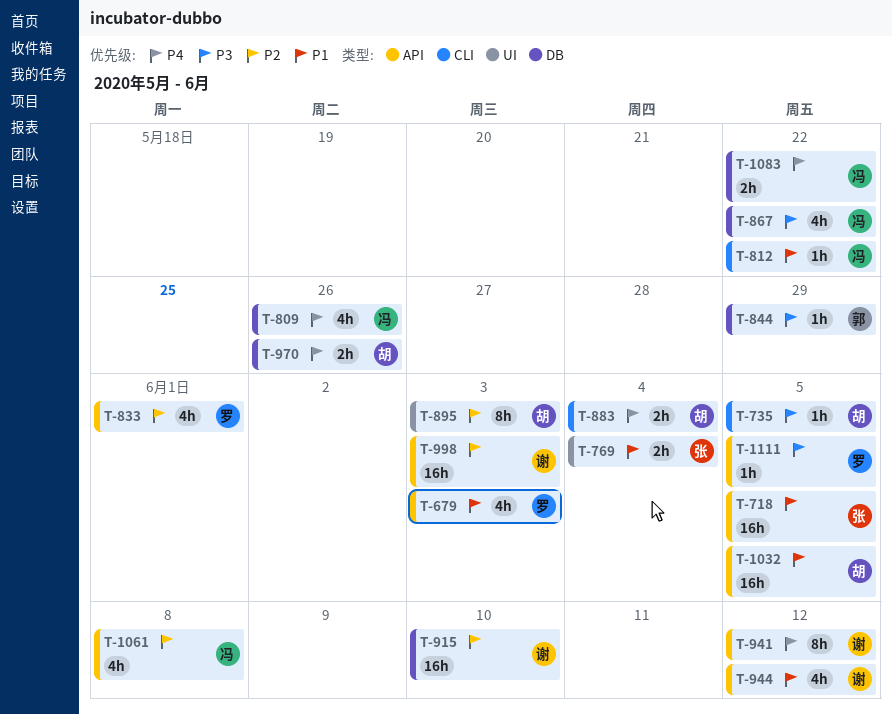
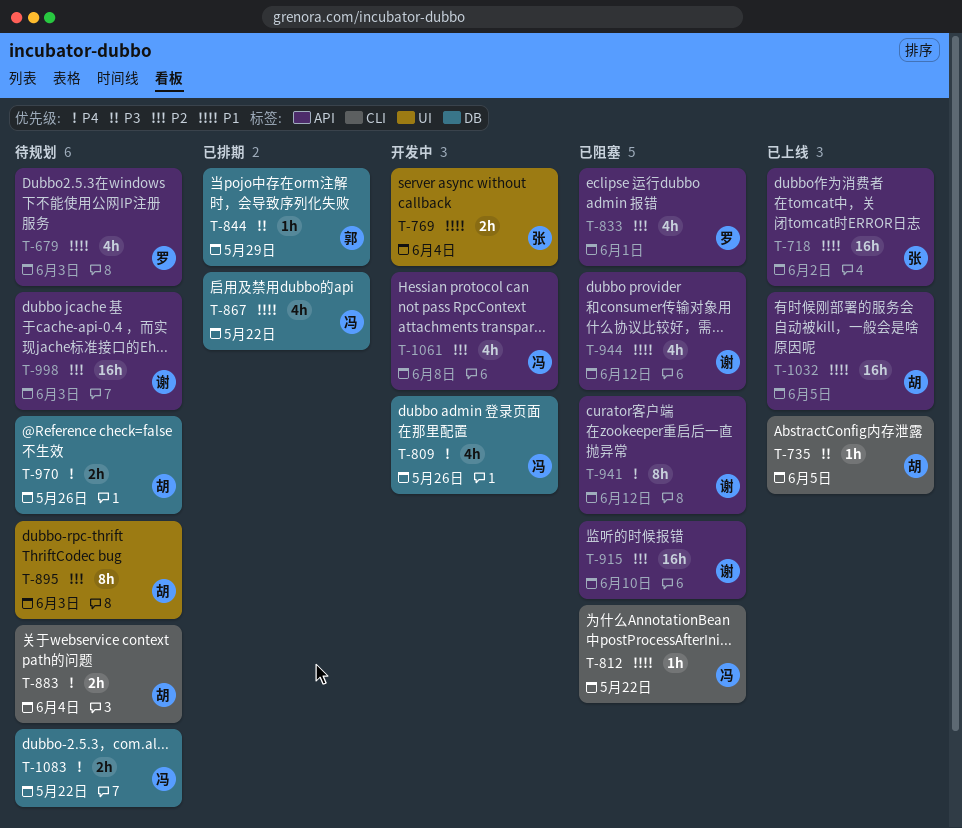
T-718, due: Jun 5 -> Jun 2
T-867, priority: P3 -> P1
T-915, label: DB -> API
T-1111: present -> none

